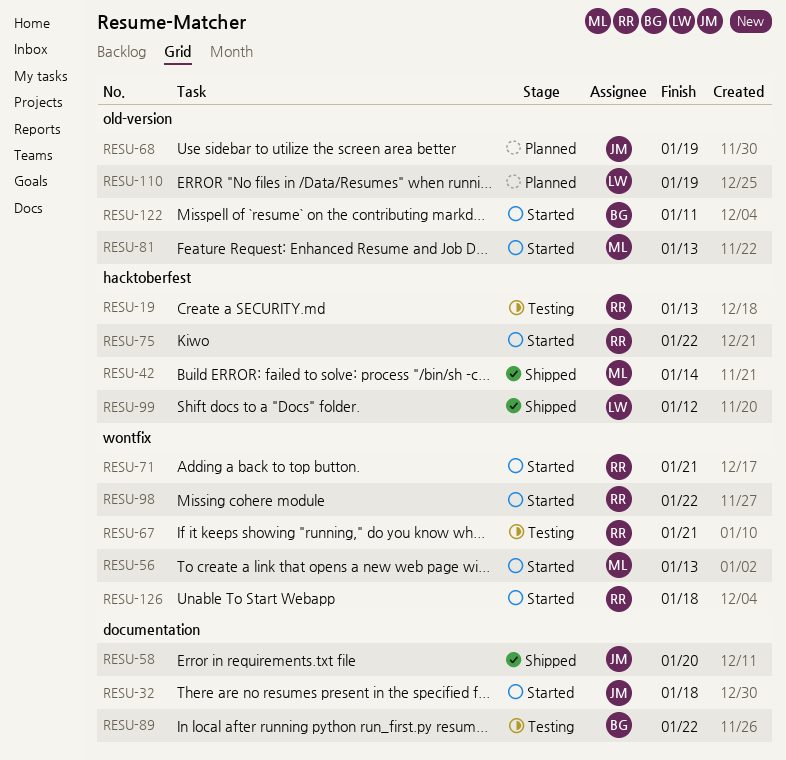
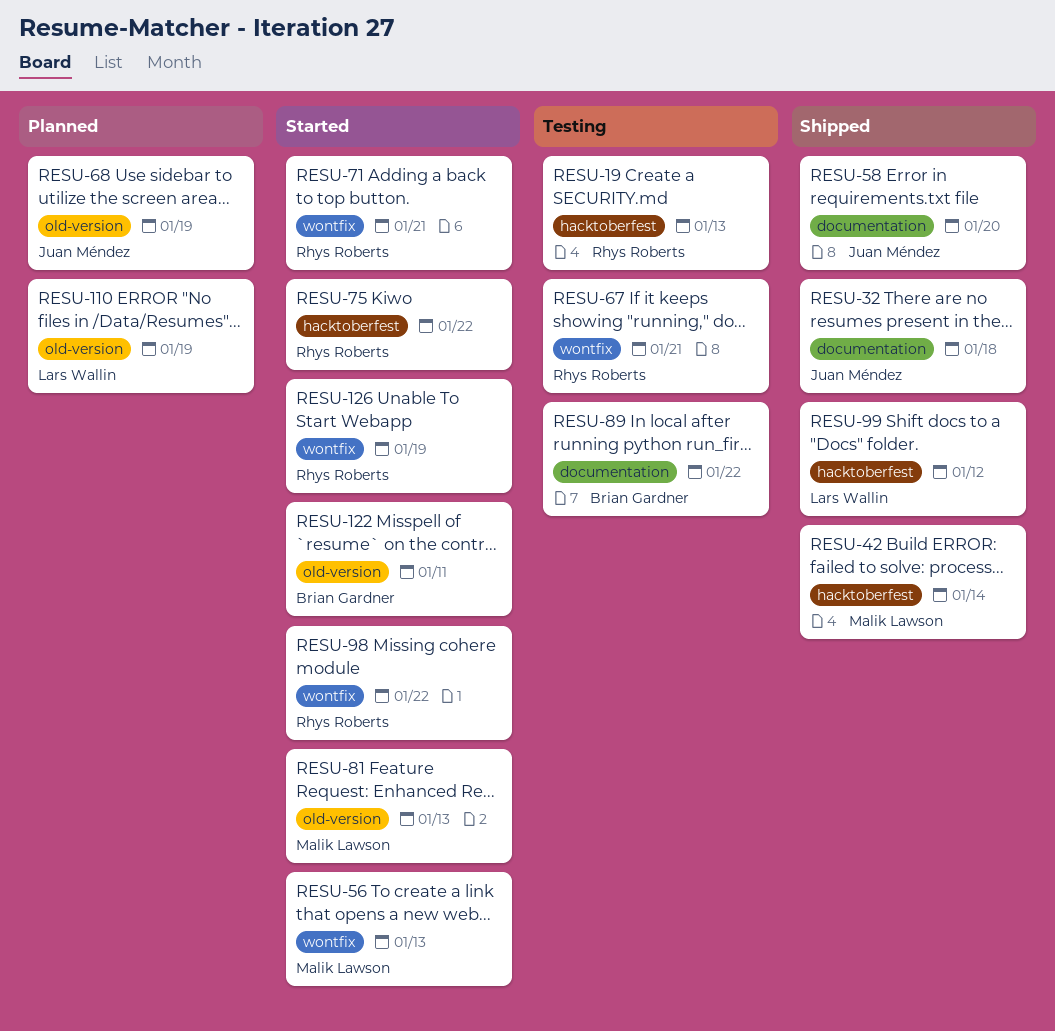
RESU-32, status: Started -> Shipped
RESU-126, due: Jan 18 -> Jan 19

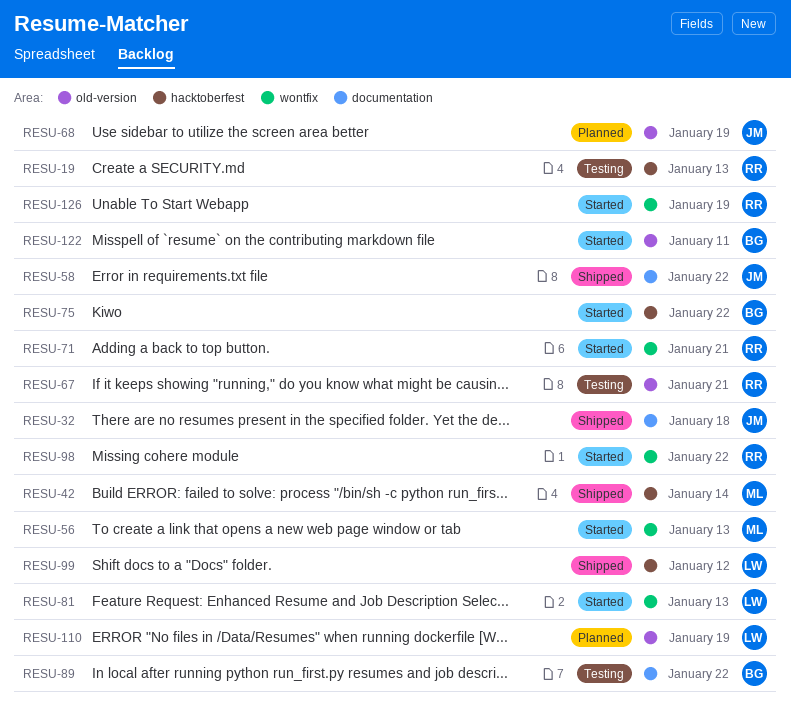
RESU-58, due: Jan 20 -> Jan 22
RESU-67, label: wontfix -> old-version
RESU-75, owner: Rhys Roberts -> Brian Gardner
RESU-81, owner: Malik Lawson -> Lars Wallin
RESU-81, label: old-version -> wontfix

